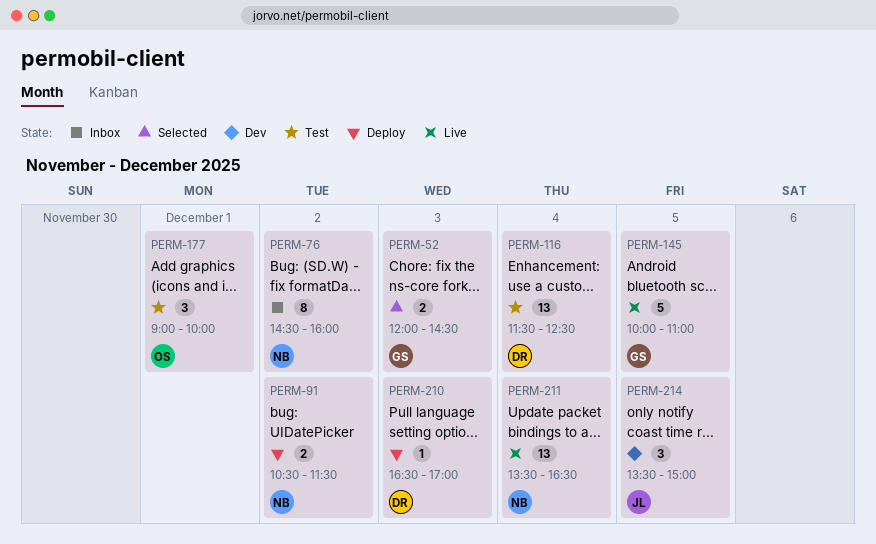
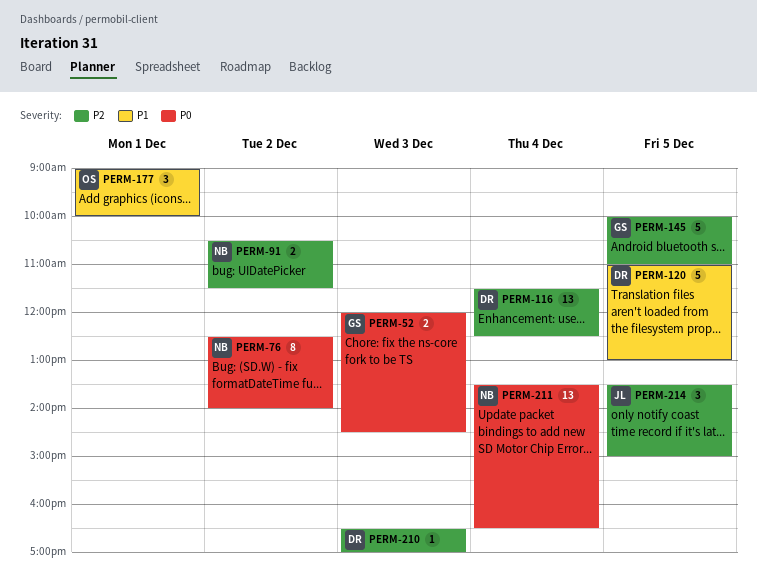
PERM-76, begins: 14:30 -> 12:30
PERM-76, ends: 16:00 -> 14:00
PERM-120: none -> present

